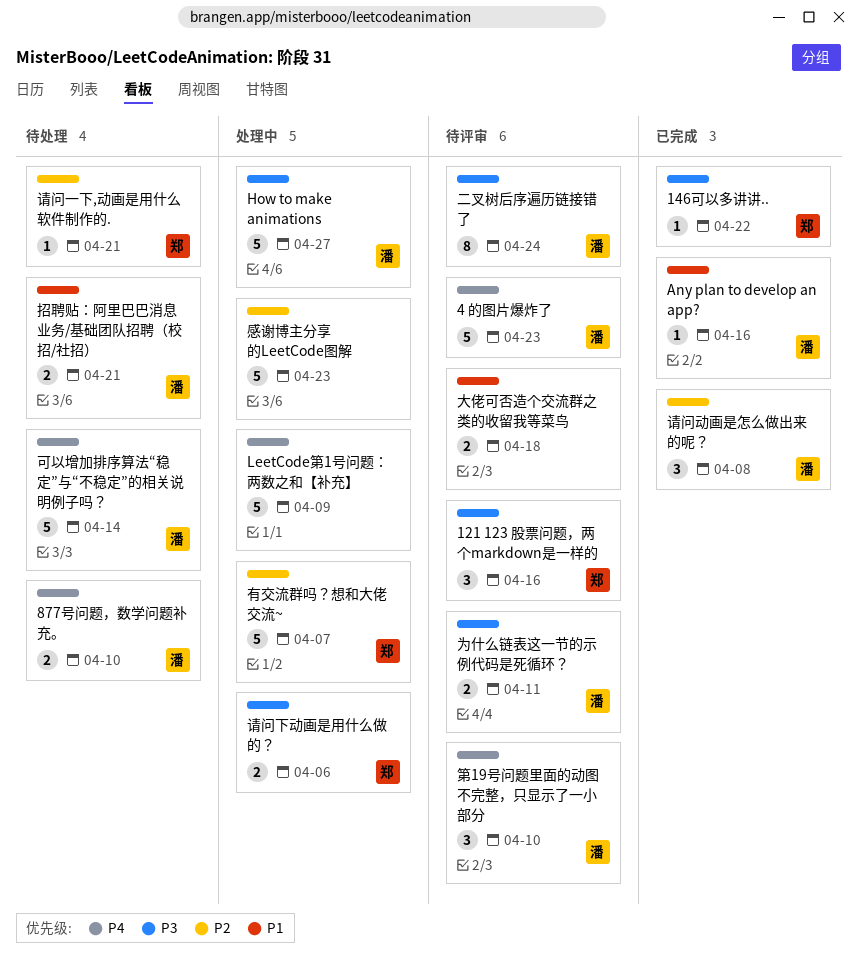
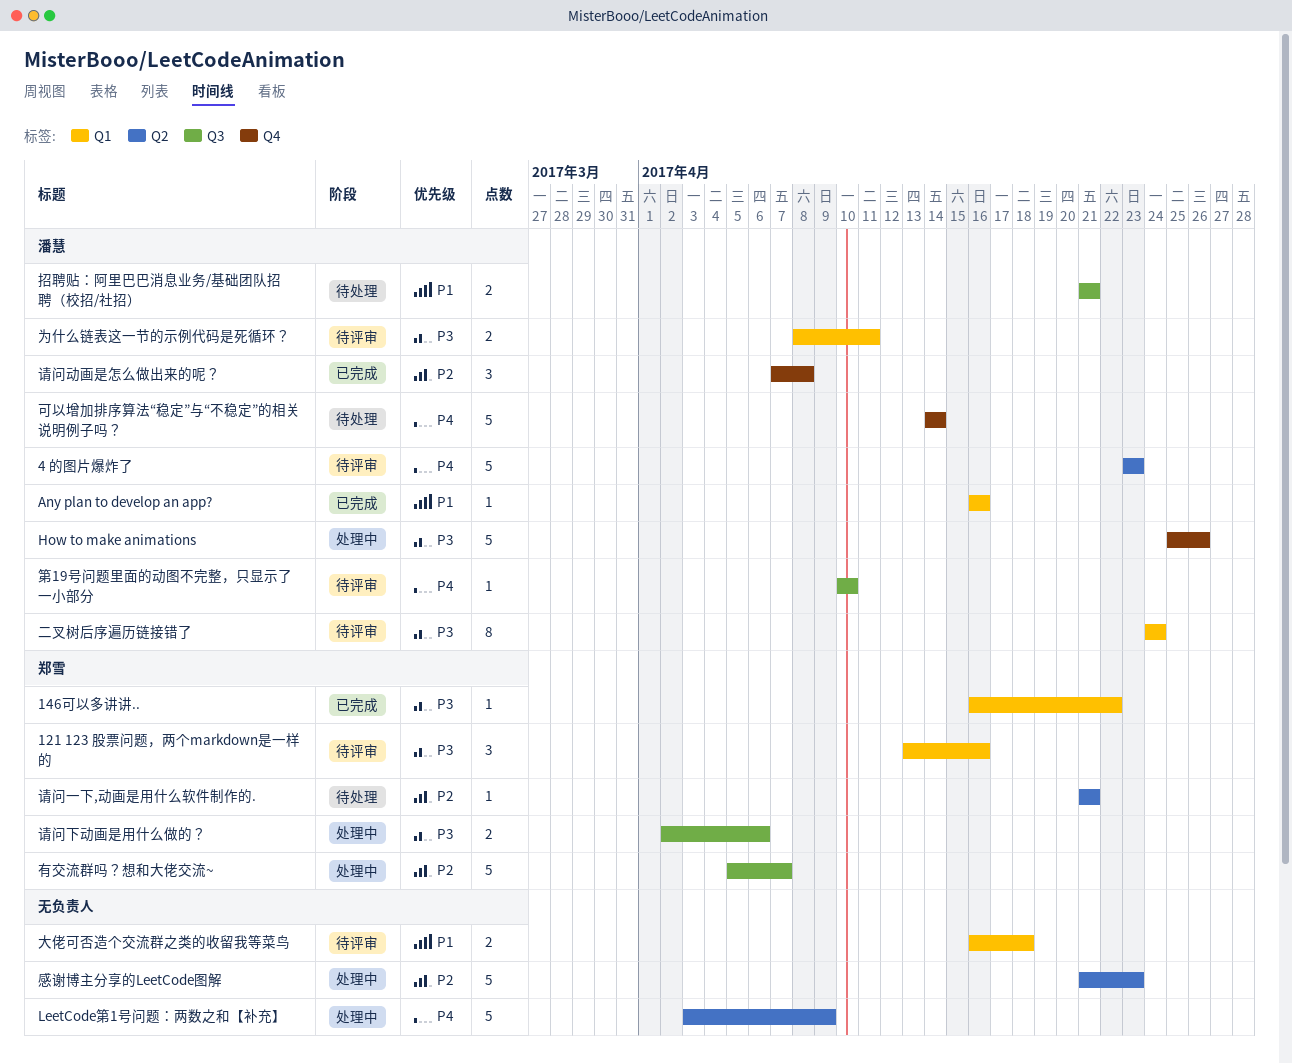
877号问题，数学问题补充。: present -> none
How to make animations, due: Apr 27 -> Apr 26
第19号问题里面的动图不完整，只显示了一小部分, estimate: 3 -> 1

